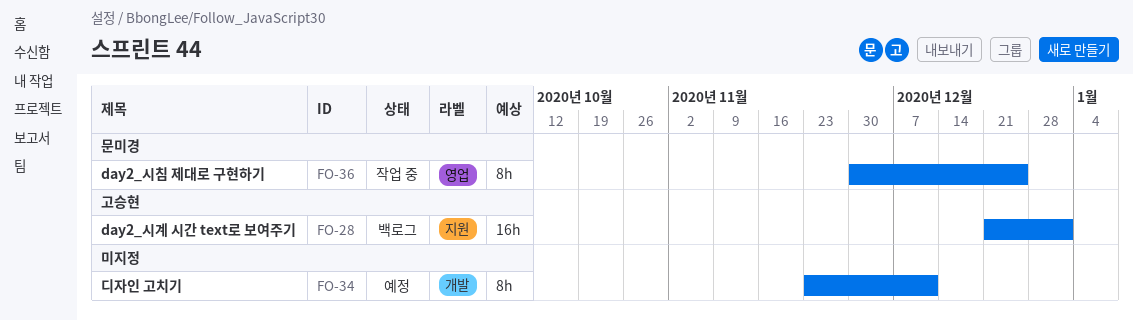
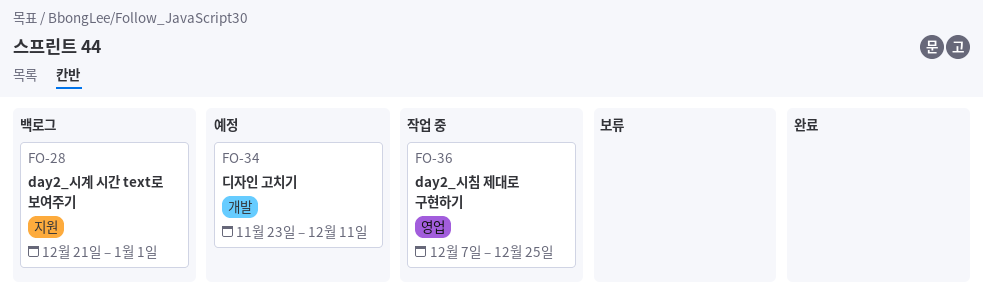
FO-36, start: Nov 30 -> Dec 7

